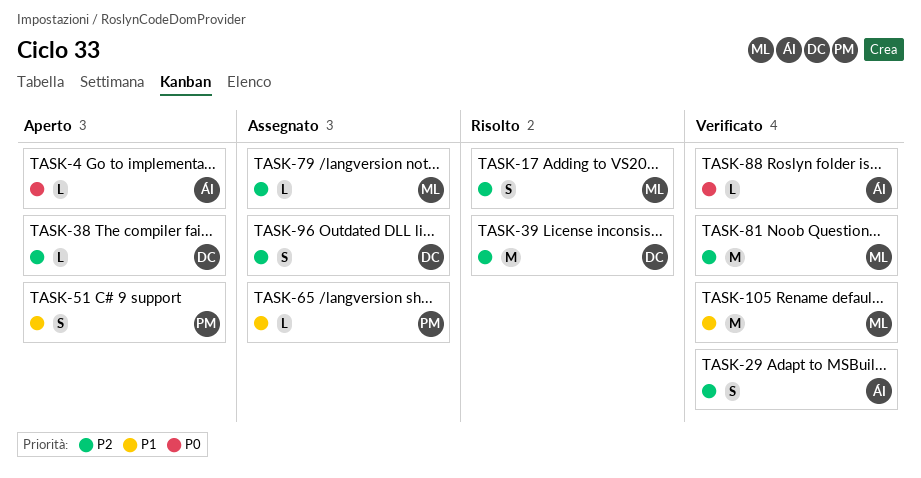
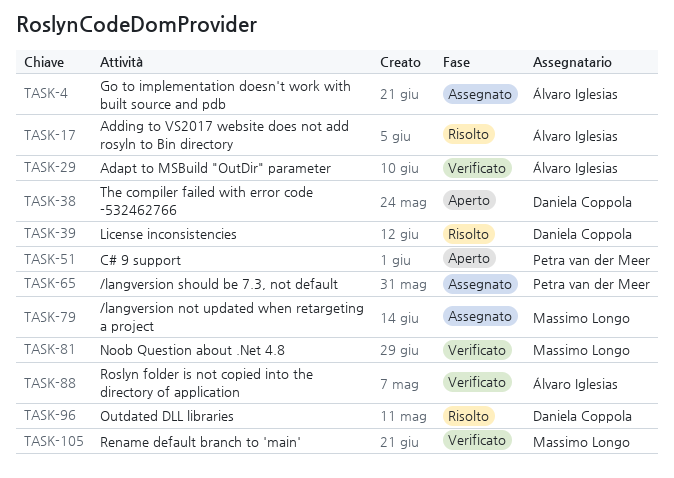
TASK-4, status: Aperto -> Assegnato
TASK-17, owner: Massimo Longo -> Álvaro Iglesias
TASK-96, status: Assegnato -> Risolto

